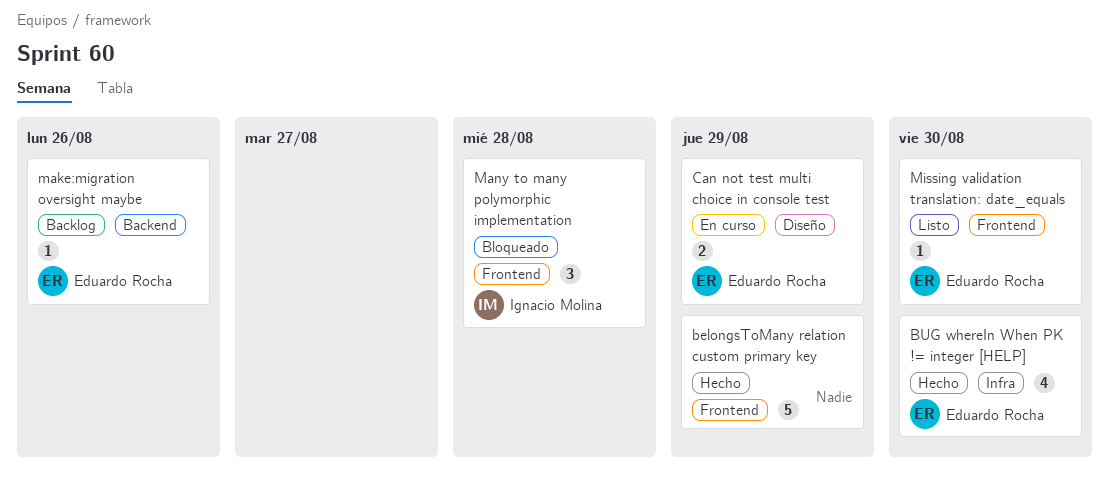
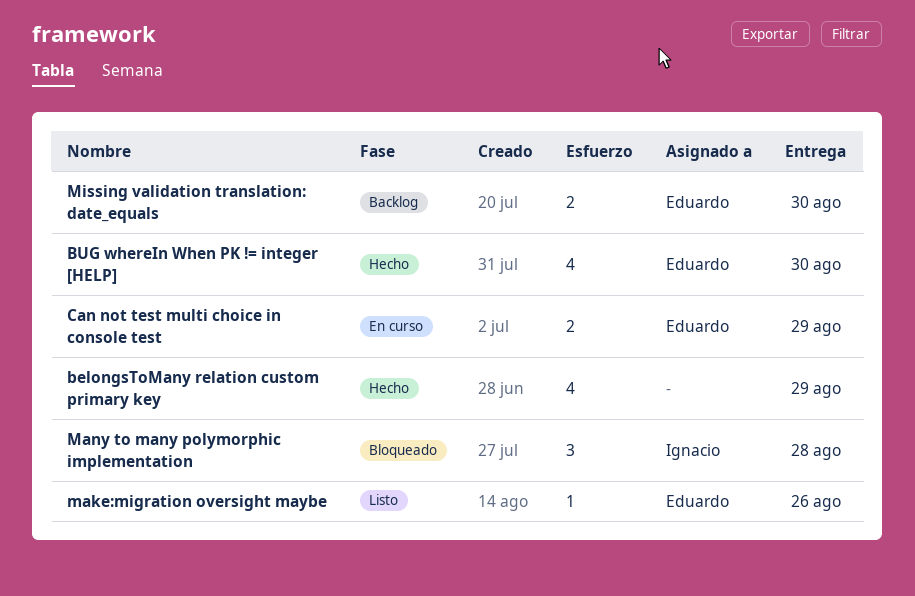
belongsToMany relation custom primary key, estimate: 5 -> 4
make:migration oversight maybe, status: Backlog -> Listo
Missing validation translation: date_equals, status: Listo -> Backlog
Missing validation translation: date_equals, estimate: 1 -> 2

